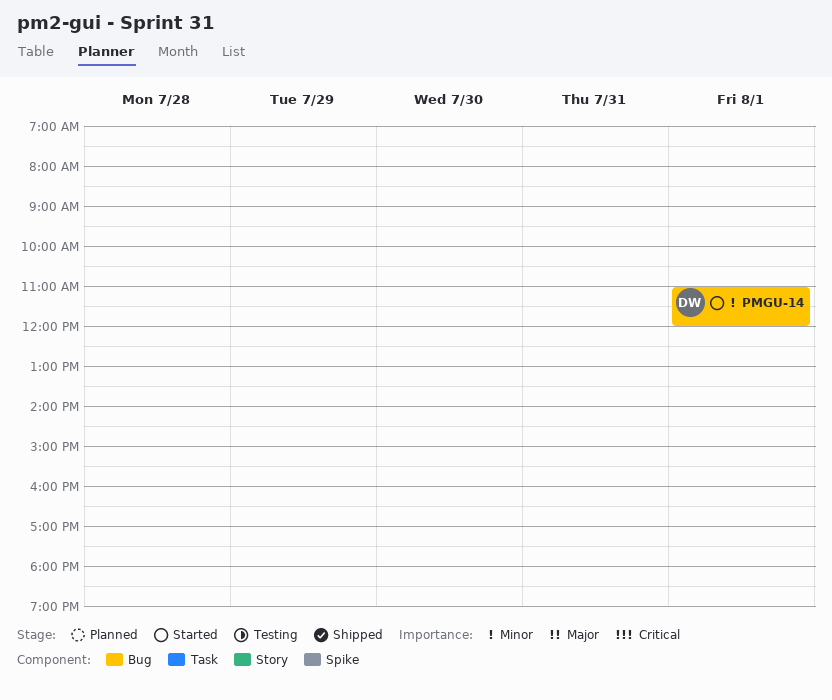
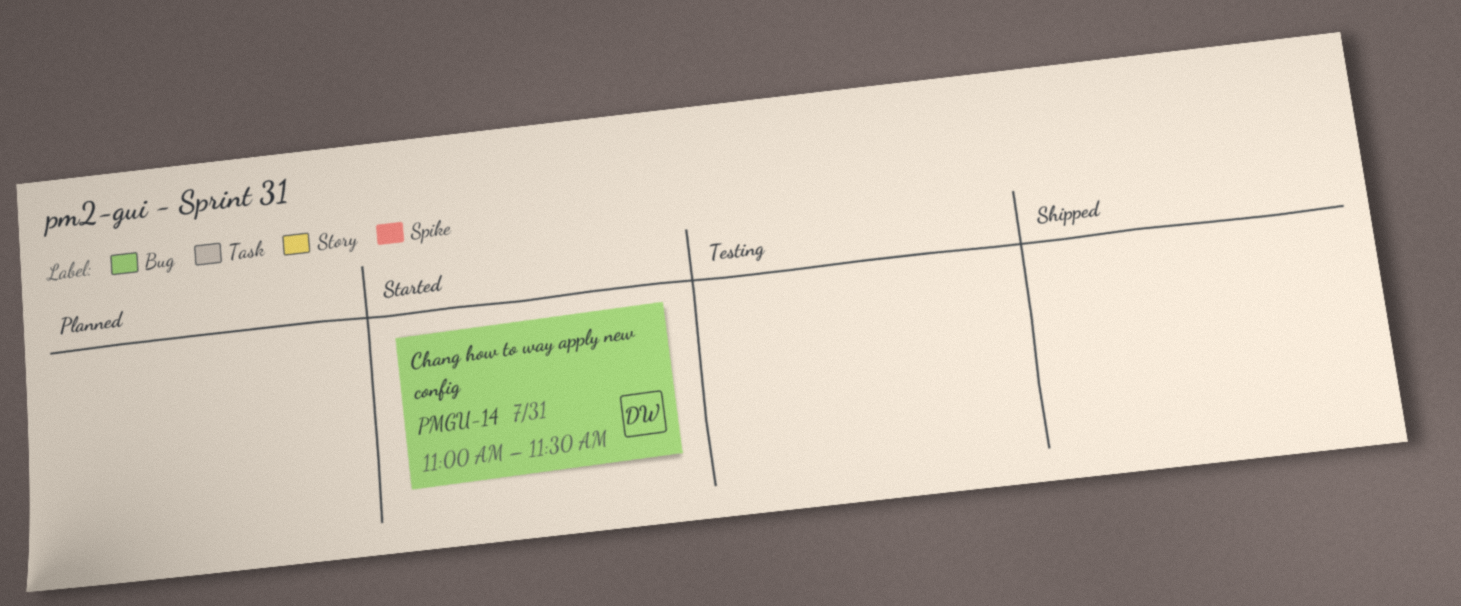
PMGU-14, day: Aug 1 -> Jul 31
PMGU-14, ends: 12:00 -> 11:30

